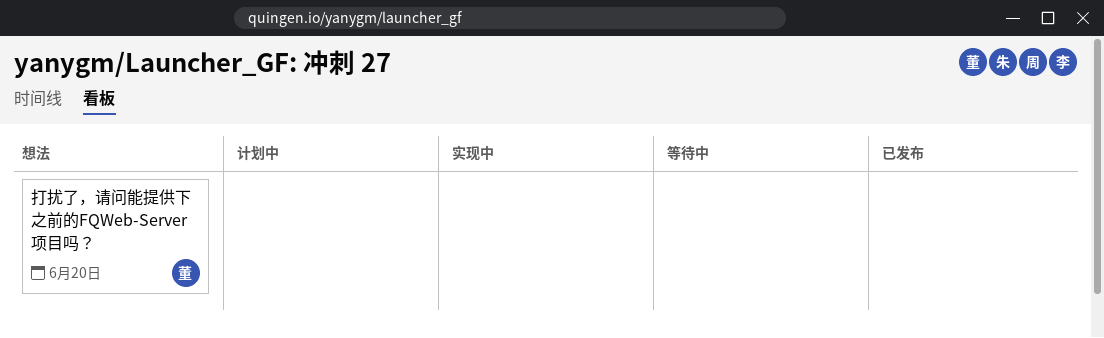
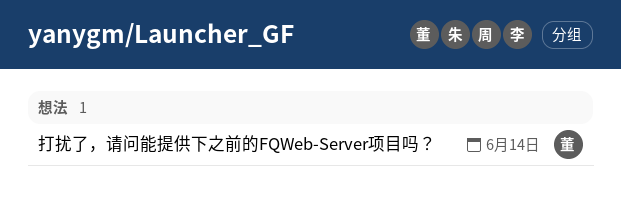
打扰了，请问能提供下之前的FQWeb-Server项目吗？, due: Jun 20 -> Jun 14

